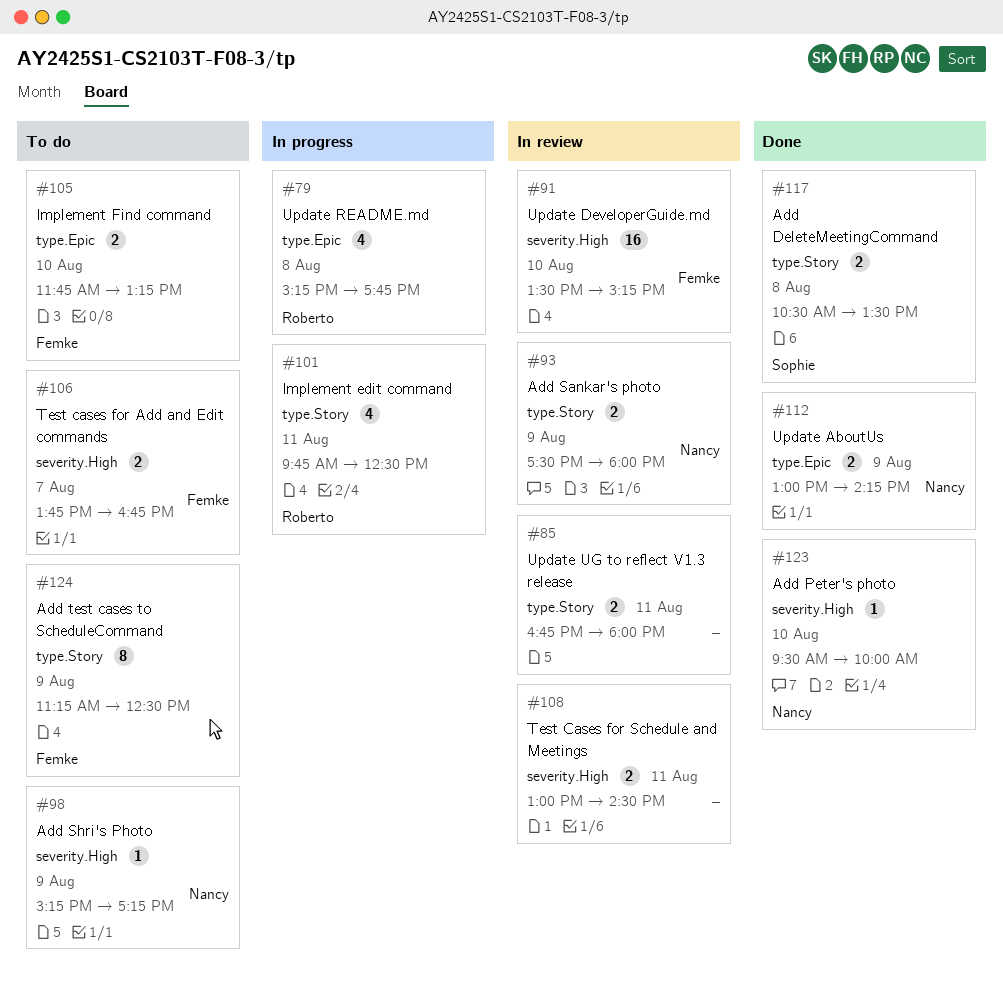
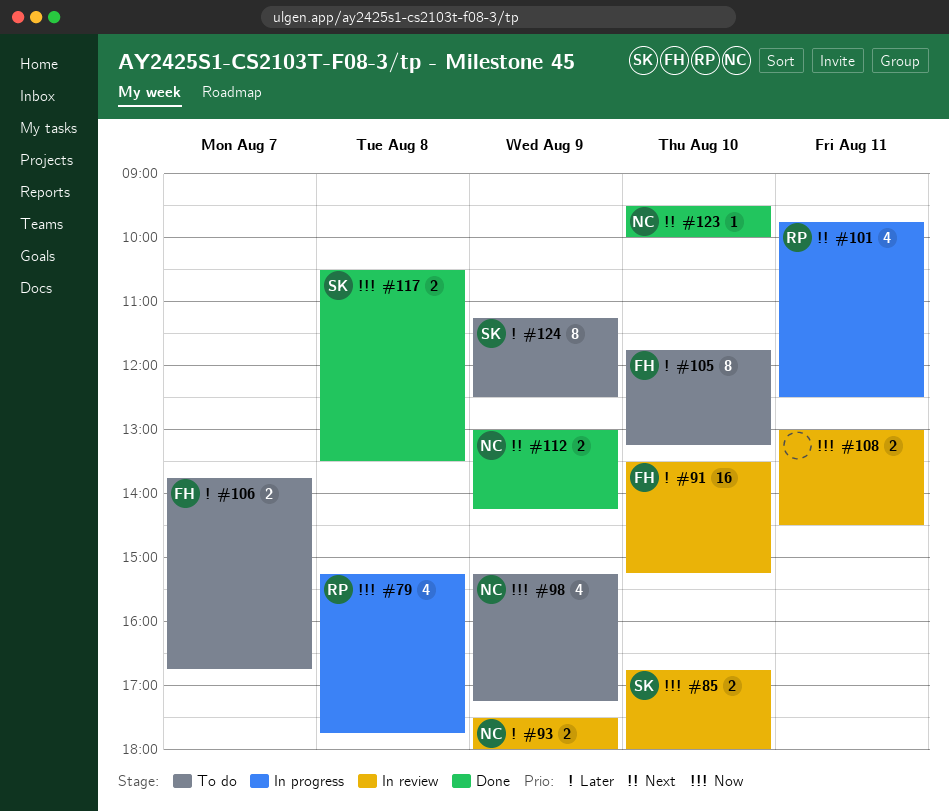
#85, owner: none -> Sophie
#85, day: Aug 11 -> Aug 10
#98, estimate: 1 -> 4
#105, estimate: 2 -> 8
#124, owner: Femke -> Sophie

